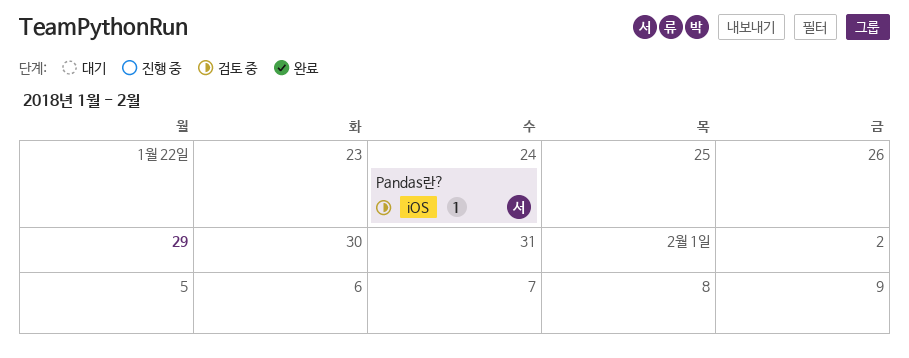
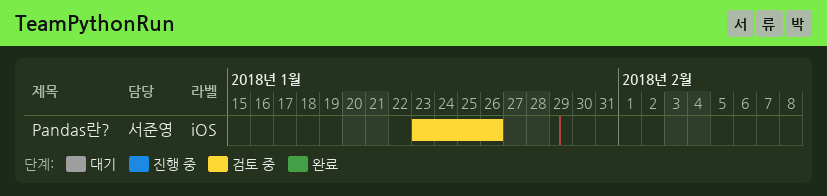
Pandas란?, due: Jan 24 -> Jan 26

